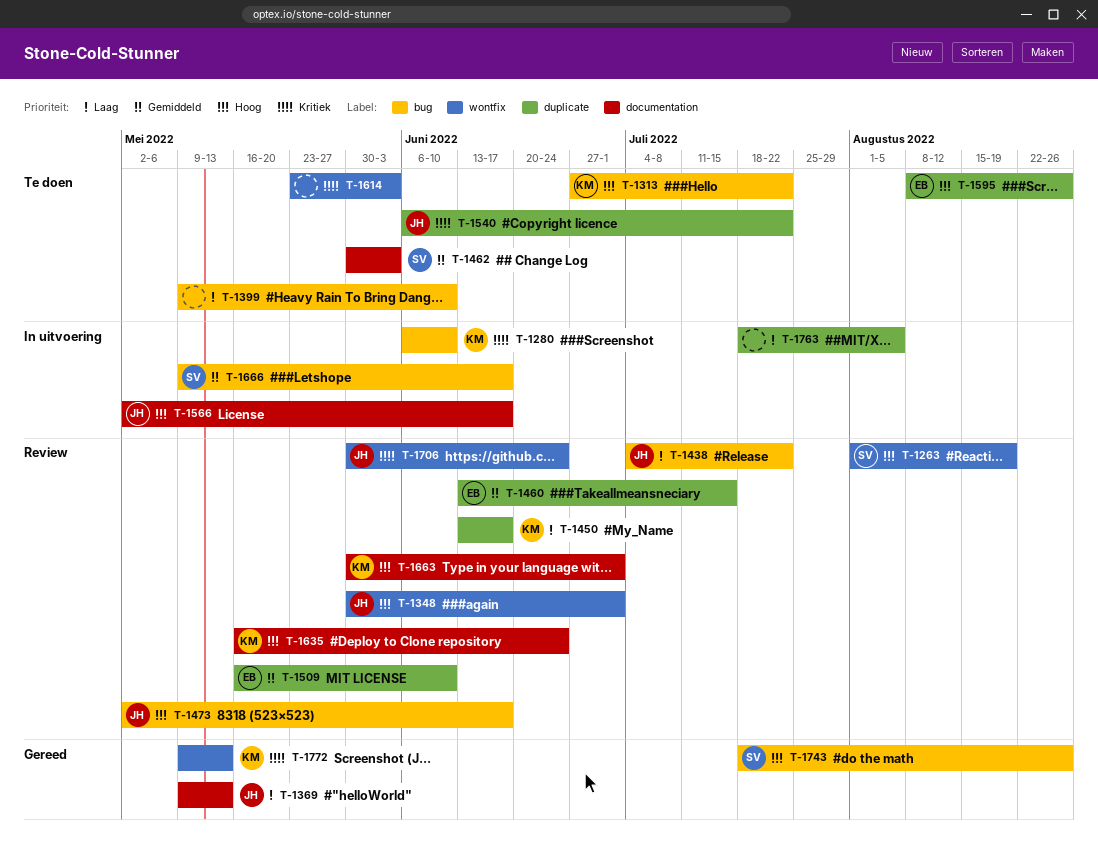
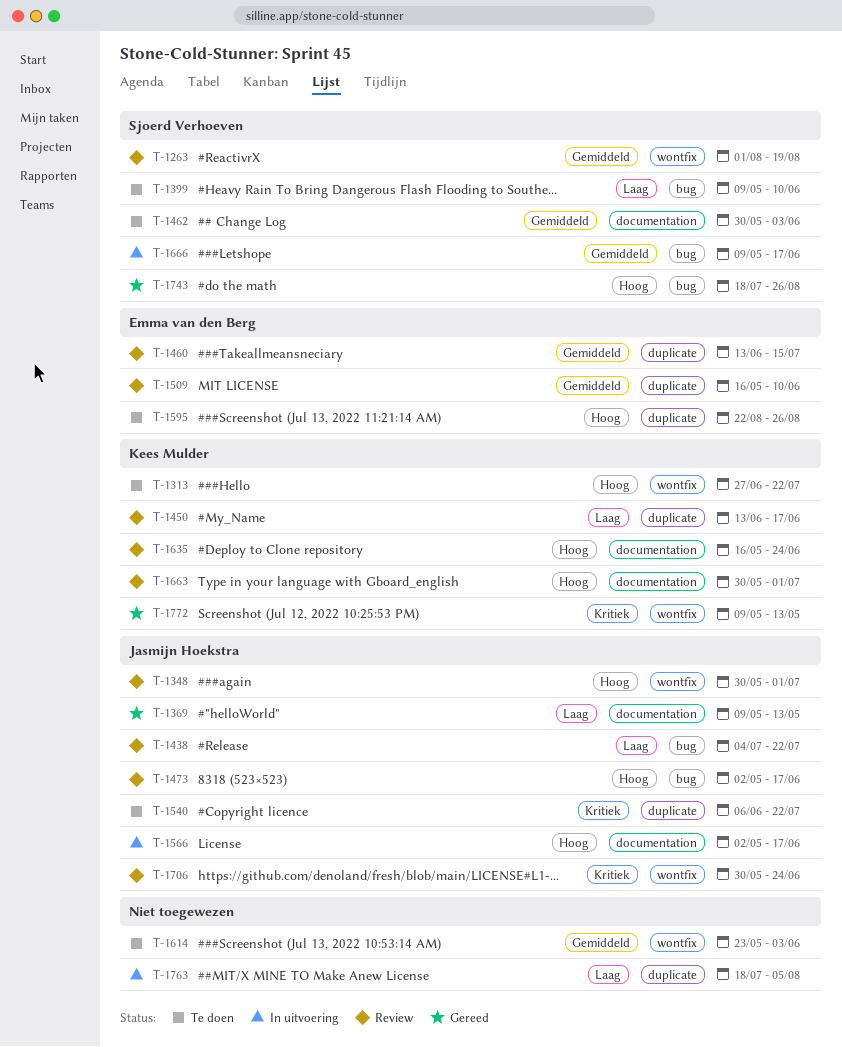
T-1263, priority: Hoog -> Gemiddeld
T-1280: present -> none
T-1313, label: bug -> wontfix
T-1399, owner: none -> Sjoerd Verhoeven
T-1595, start: Aug 8 -> Aug 22
T-1614, priority: Kritiek -> Gemiddeld

